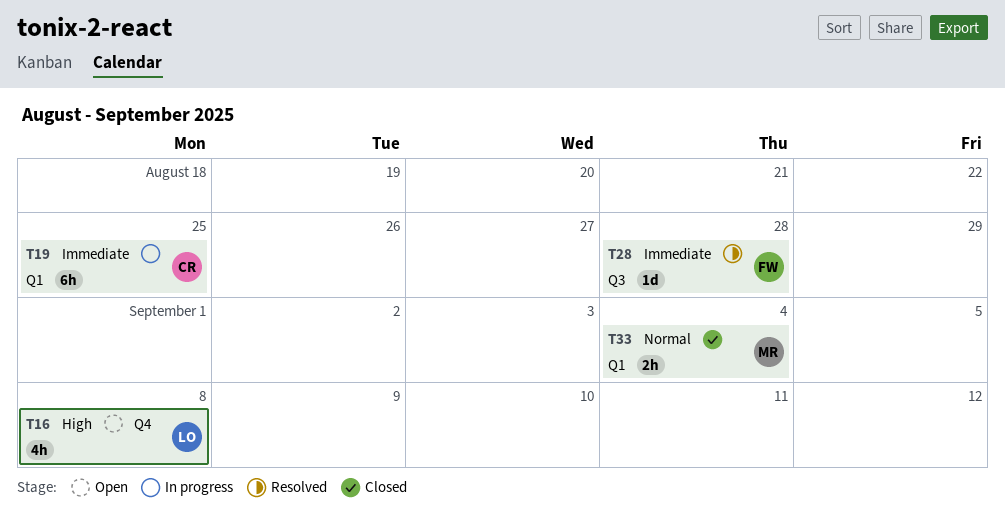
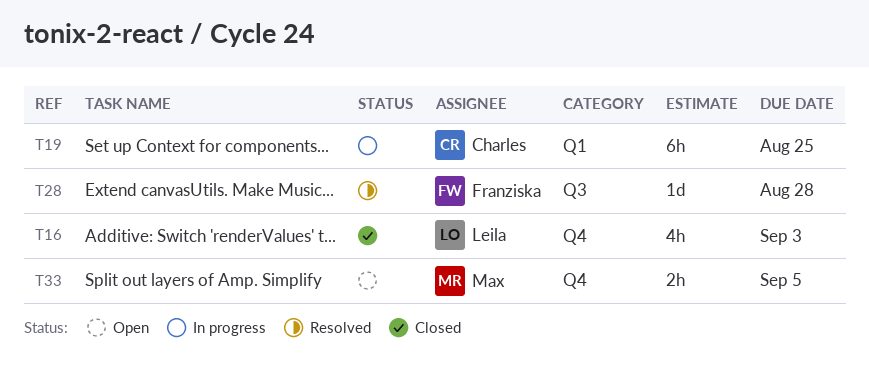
T16, status: Open -> Closed
T16, due: Sep 8 -> Sep 3
T33, status: Closed -> Open
T33, label: Q1 -> Q4
T33, due: Sep 4 -> Sep 5

